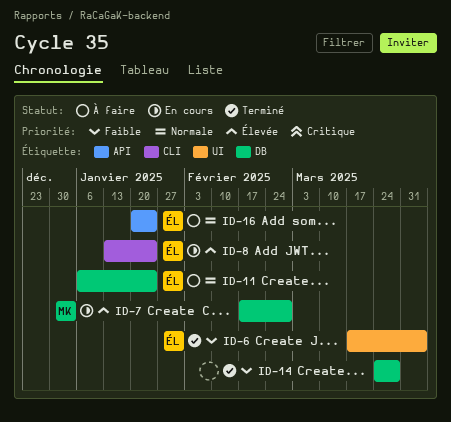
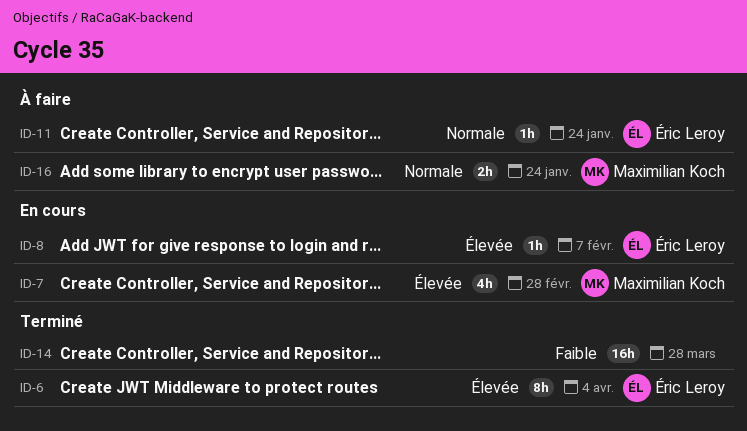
ID-6, priority: Faible -> Élevée
ID-8, due: Jan 24 -> Feb 7
ID-16, owner: Éric Leroy -> Maximilian Koch

